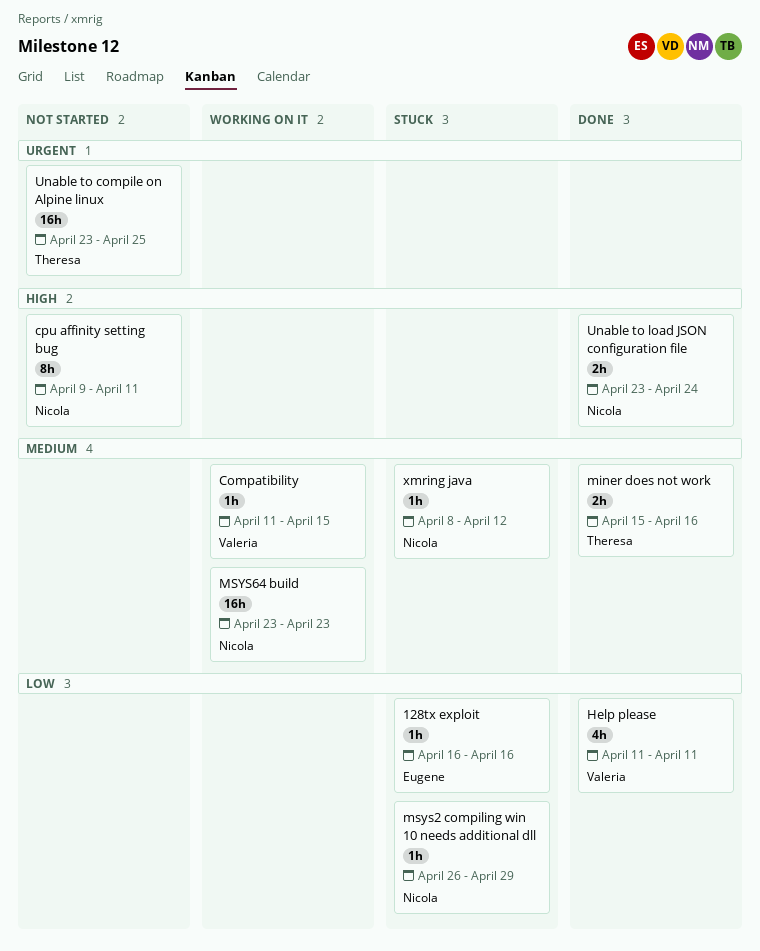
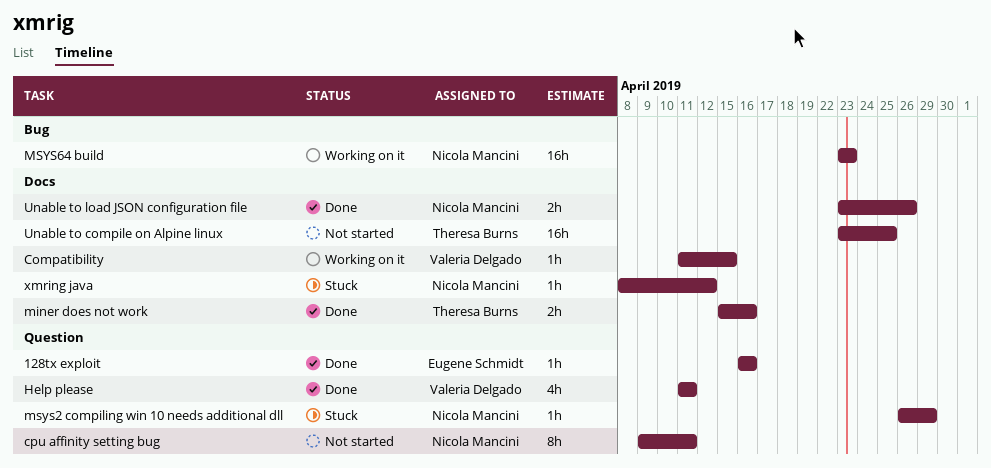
128tx exploit, status: Stuck -> Done
Unable to load JSON configuration file, due: Apr 24 -> Apr 26

